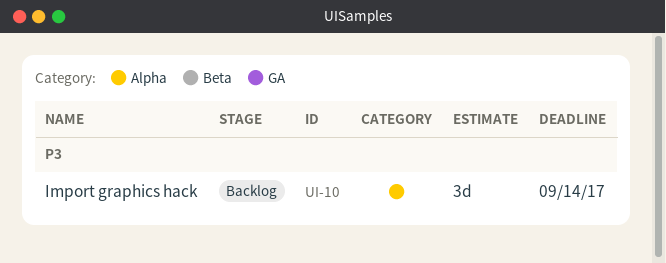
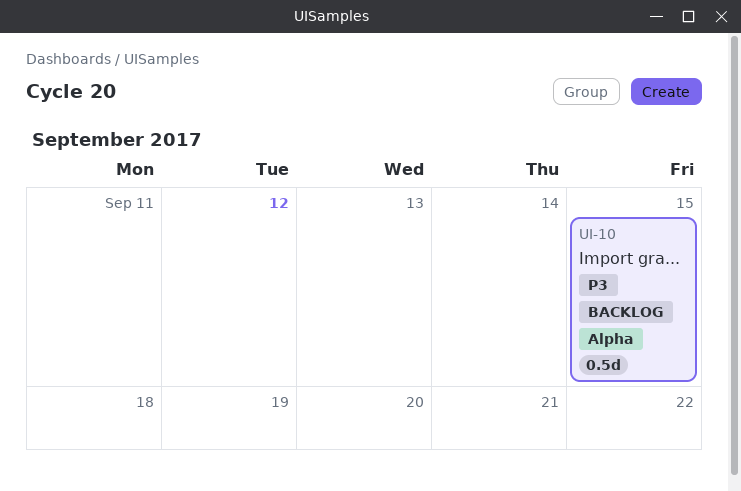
UI-10, estimate: 3d -> 0.5d
UI-10, due: Sep 14 -> Sep 15

